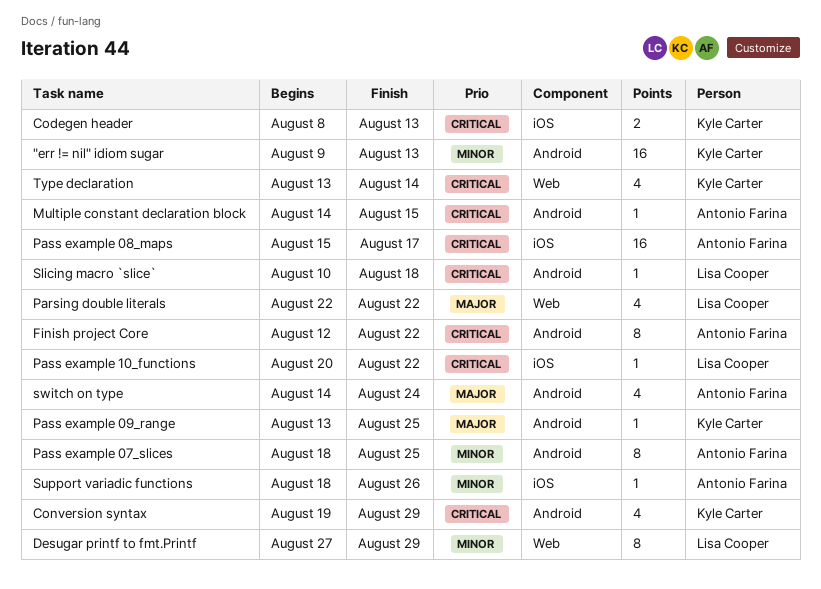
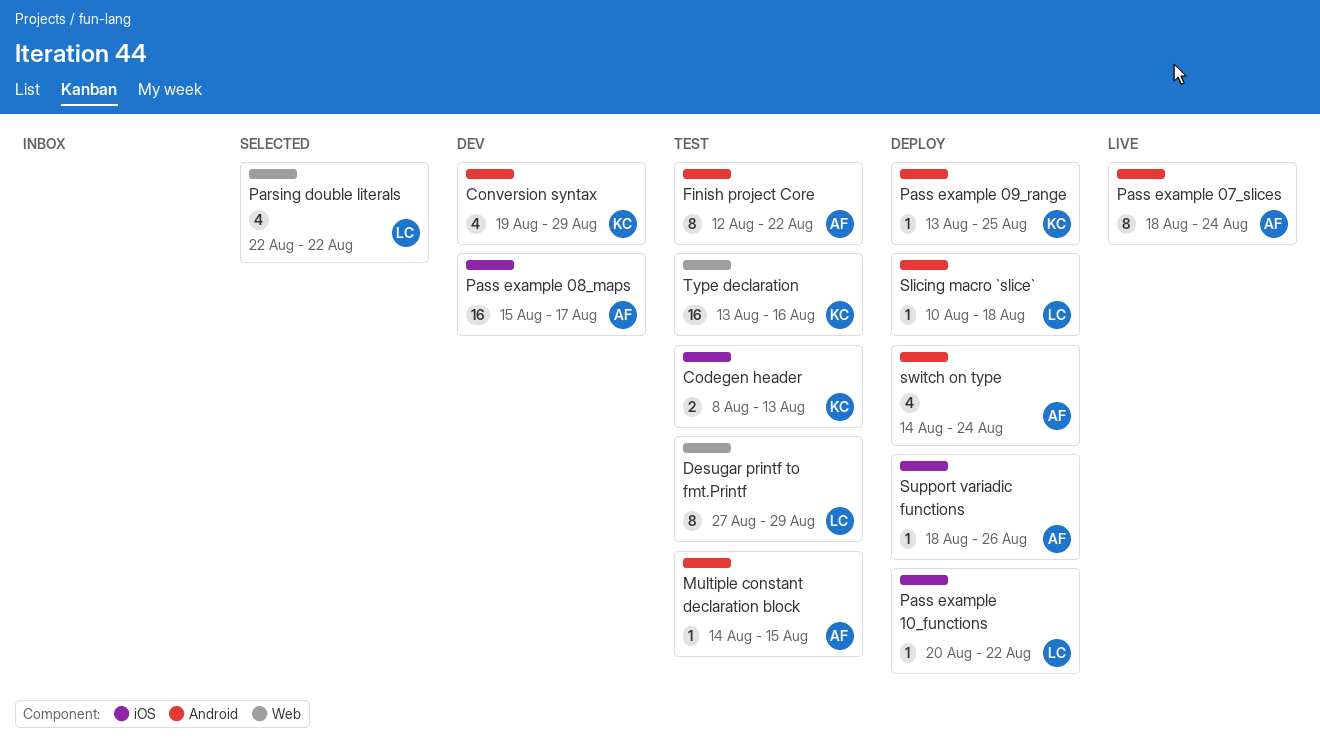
"err != nil" idiom sugar: present -> none
Pass example 07_slices, due: Aug 25 -> Aug 24
Type declaration, estimate: 4 -> 16
Type declaration, due: Aug 14 -> Aug 16

